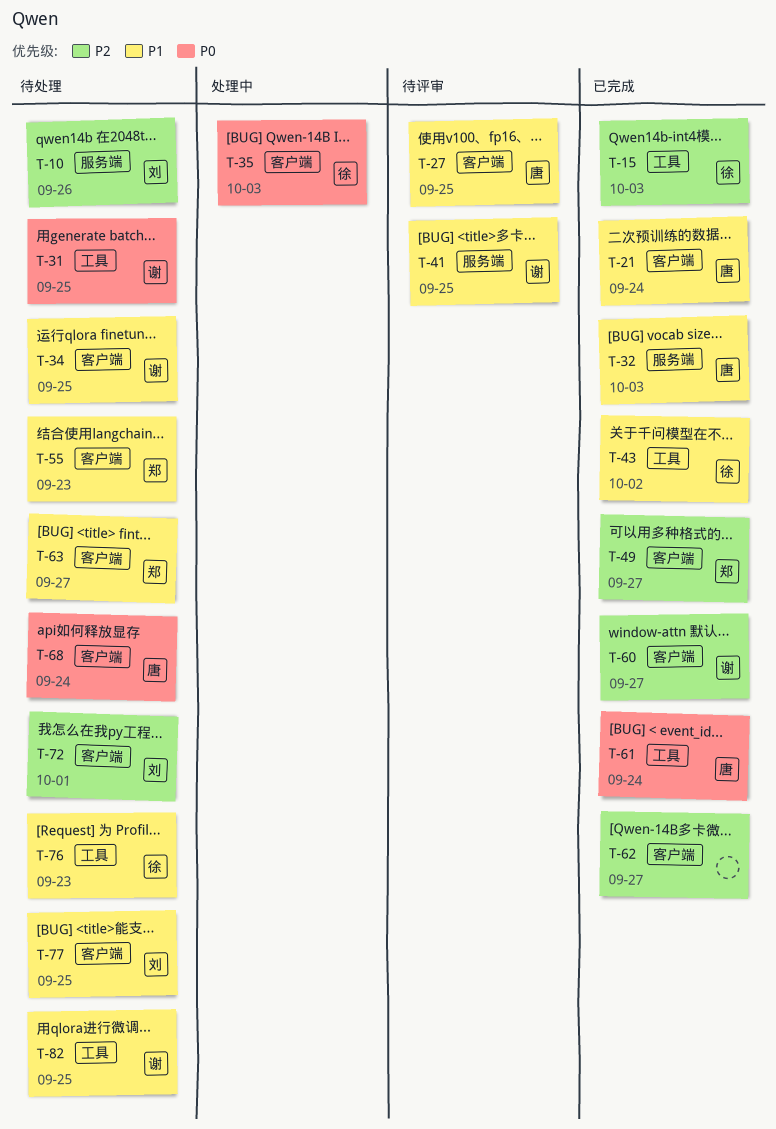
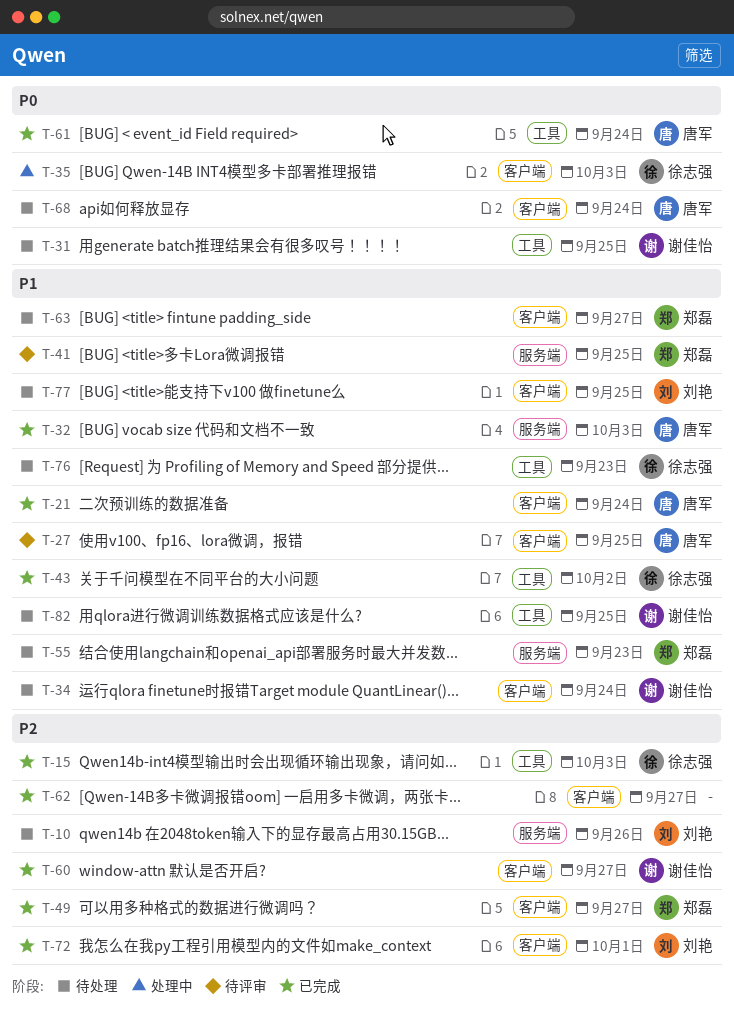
T-34, due: Sep 25 -> Sep 24
T-41, owner: 谢佳怡 -> 郑磊
T-55, label: 客户端 -> 服务端
T-72, status: 待处理 -> 已完成

